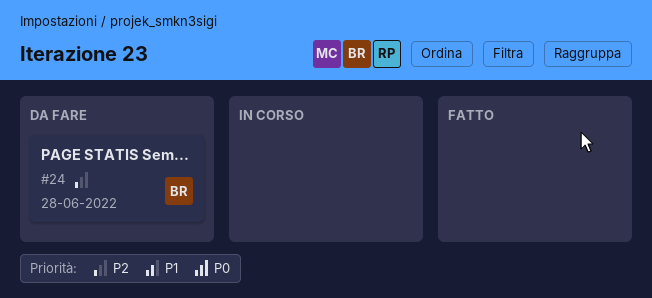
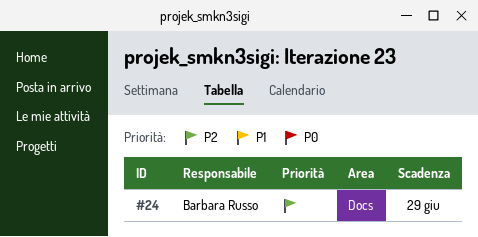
#24, due: Jun 28 -> Jun 29

